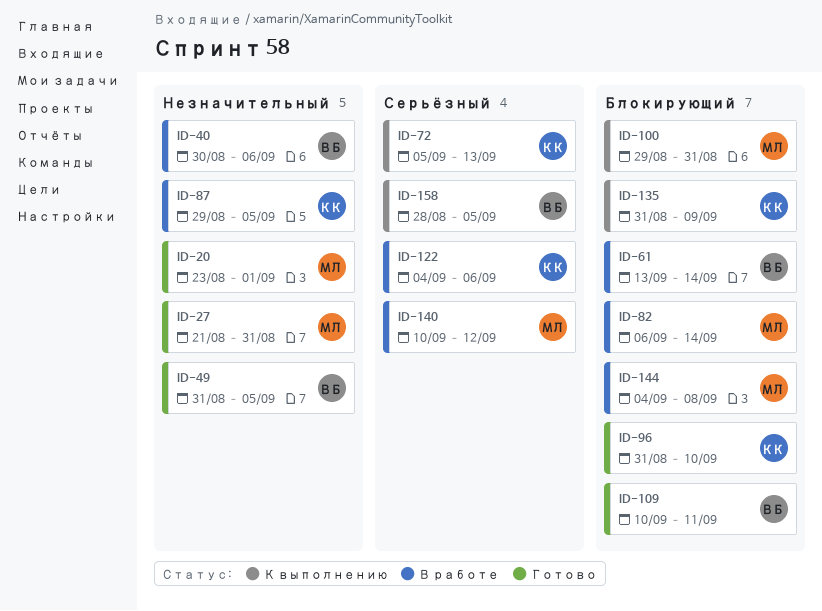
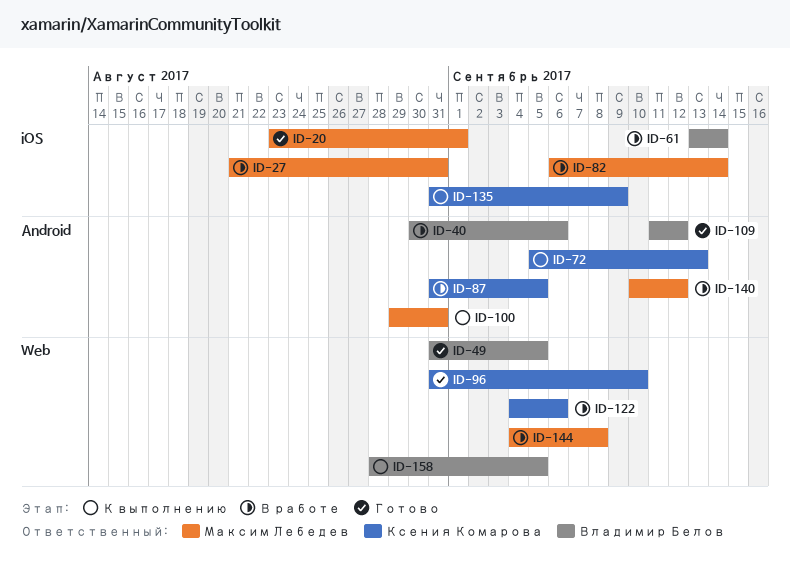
ID-27, status: Готово -> В работе
ID-87, start: Aug 29 -> Aug 31
ID-109, start: Sep 10 -> Sep 11
ID-109, due: Sep 11 -> Sep 12

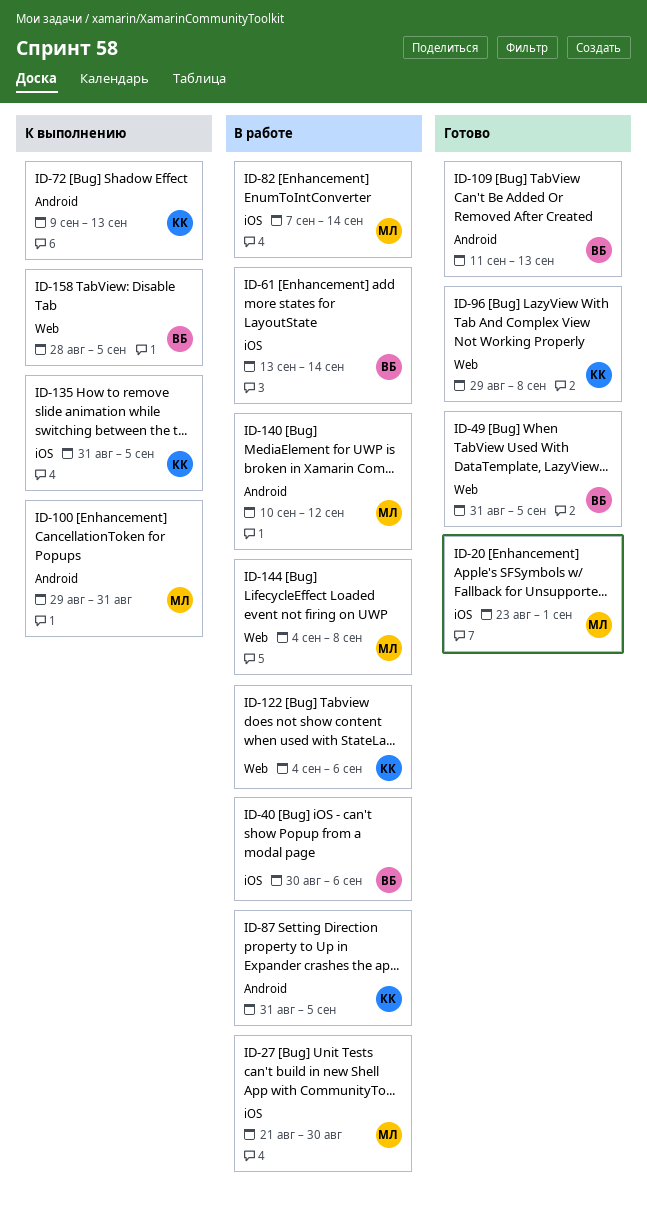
ID-27, due: Aug 31 -> Aug 30
ID-40, label: Android -> iOS
ID-72, start: Sep 5 -> Sep 9
ID-82, start: Sep 6 -> Sep 7
ID-96, start: Aug 31 -> Aug 29
ID-96, due: Sep 10 -> Sep 8
ID-109, due: Sep 12 -> Sep 13
ID-135, due: Sep 9 -> Sep 5

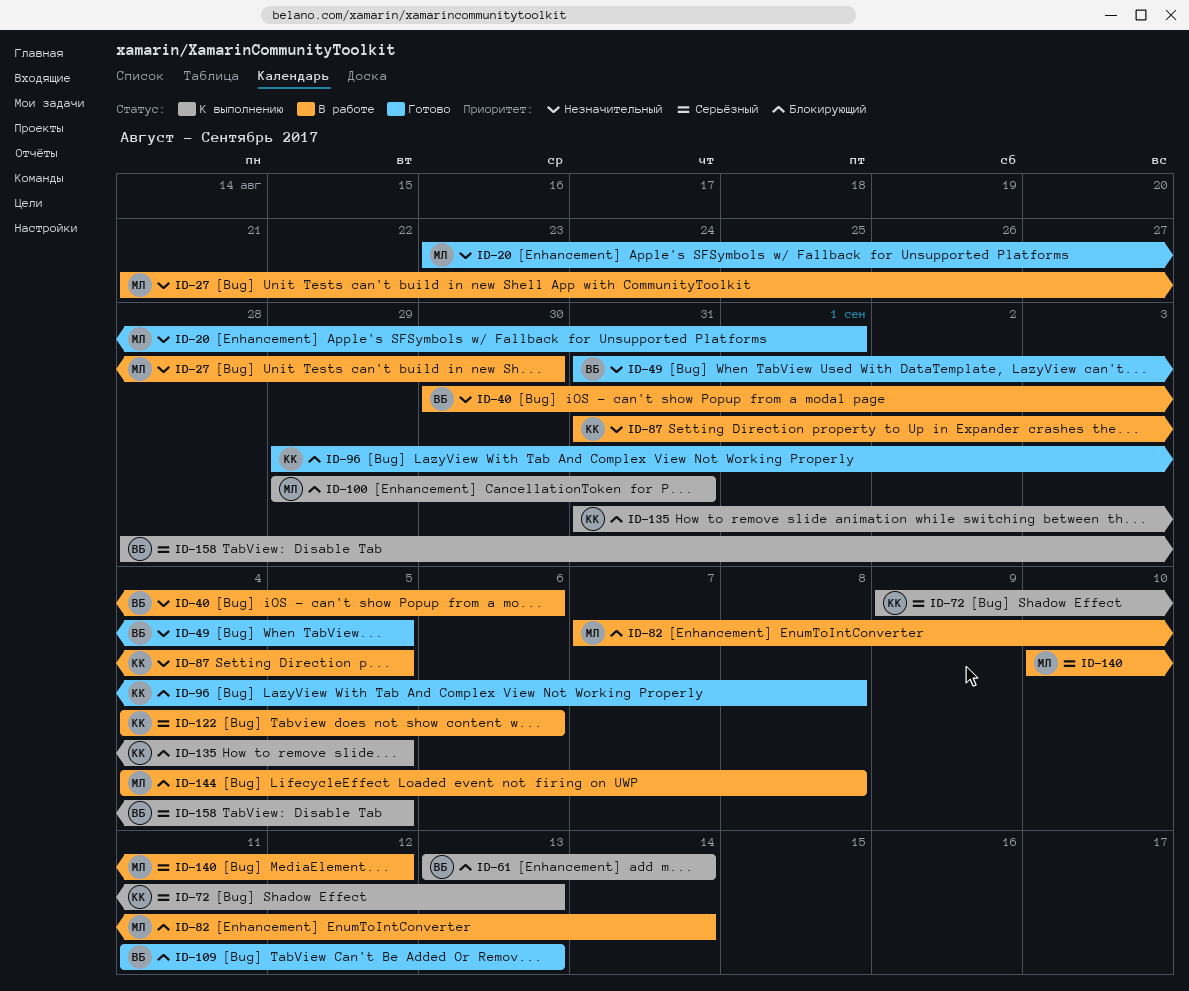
ID-61, status: В работе -> К выполнению

